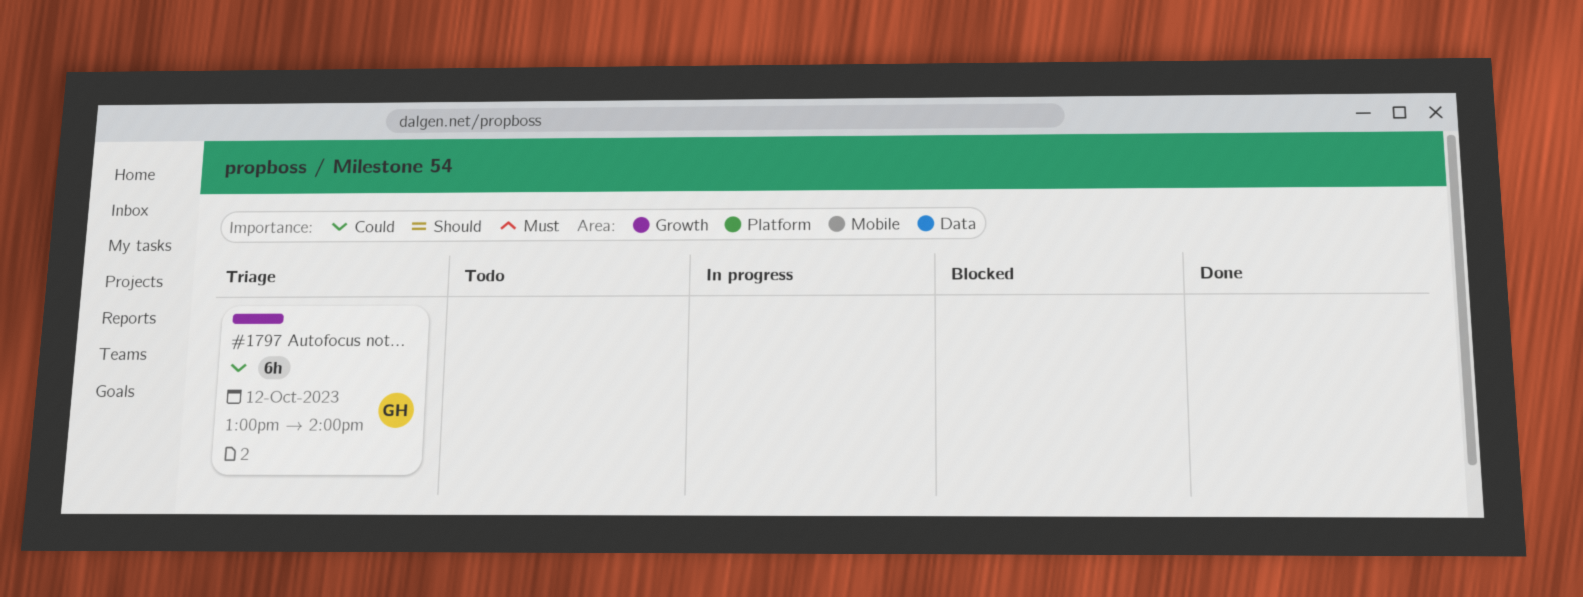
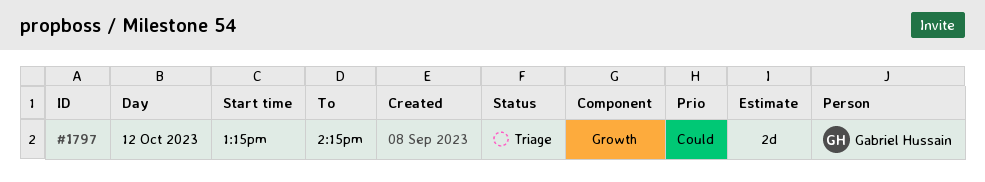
#1797, estimate: 6h -> 2d
#1797, begins: 13:00 -> 13:15
#1797, ends: 14:00 -> 14:15

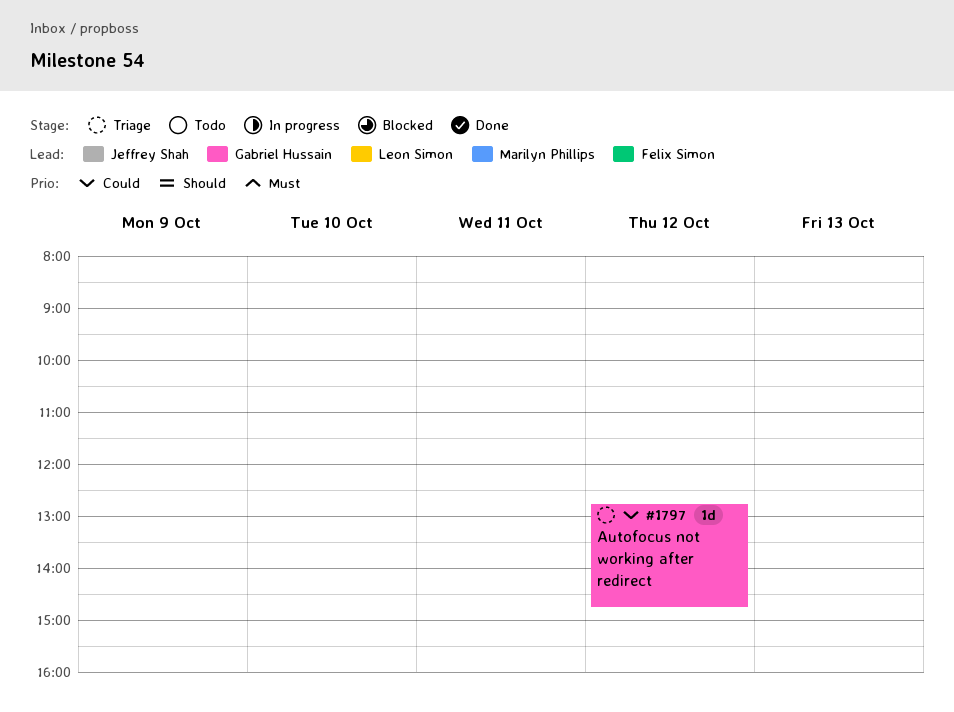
#1797, estimate: 2d -> 1d
#1797, begins: 13:15 -> 12:45
#1797, ends: 14:15 -> 14:45

